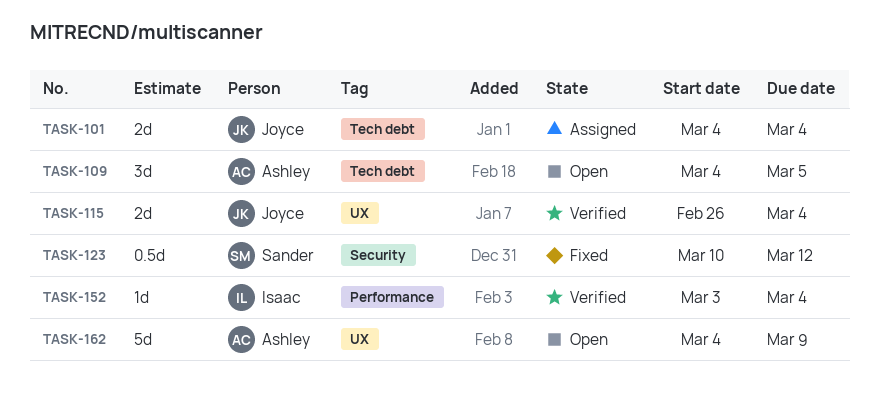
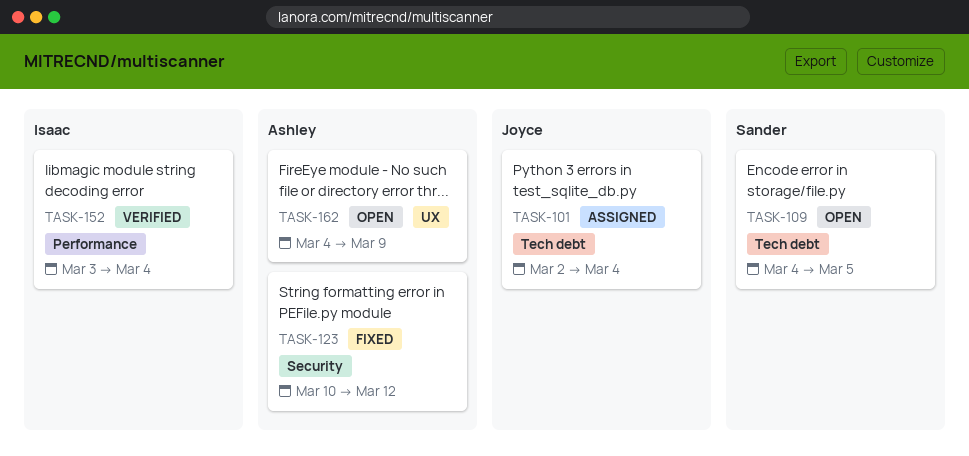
TASK-101, start: Mar 4 -> Mar 2
TASK-109, owner: Ashley -> Sander
TASK-115: present -> none
TASK-123, owner: Sander -> Ashley

